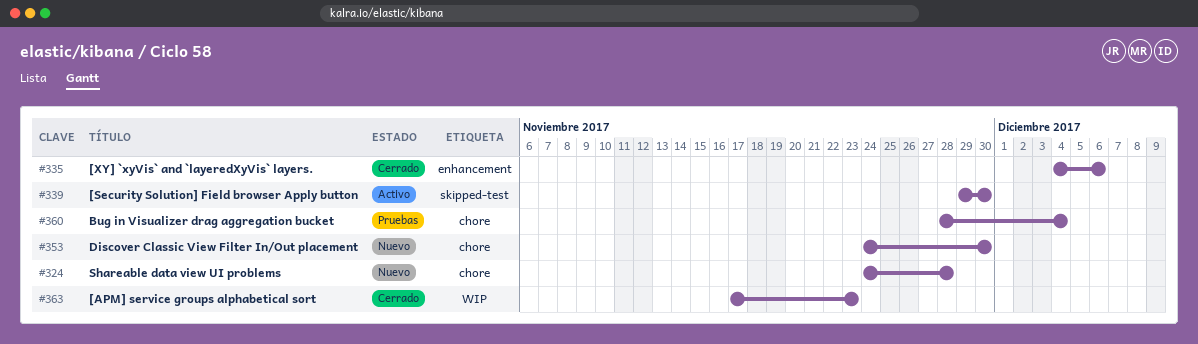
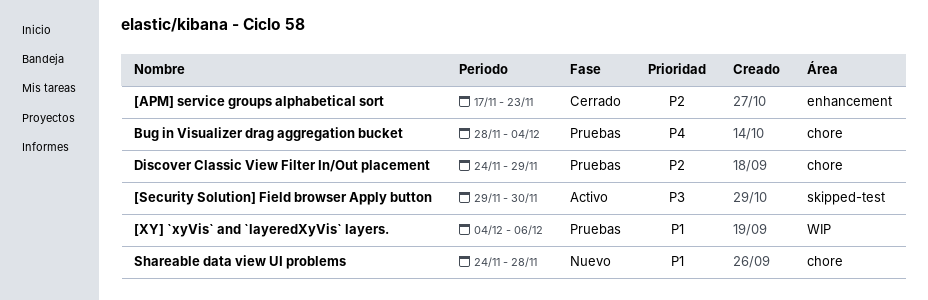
[APM] service groups alphabetical sort, label: WIP -> enhancement
[XY] `xyVis` and `layeredXyVis` layers., status: Cerrado -> Pruebas
[XY] `xyVis` and `layeredXyVis` layers., label: enhancement -> WIP
Discover Classic View Filter In/Out placement, status: Nuevo -> Pruebas
Discover Classic View Filter In/Out placement, due: Nov 30 -> Nov 29

